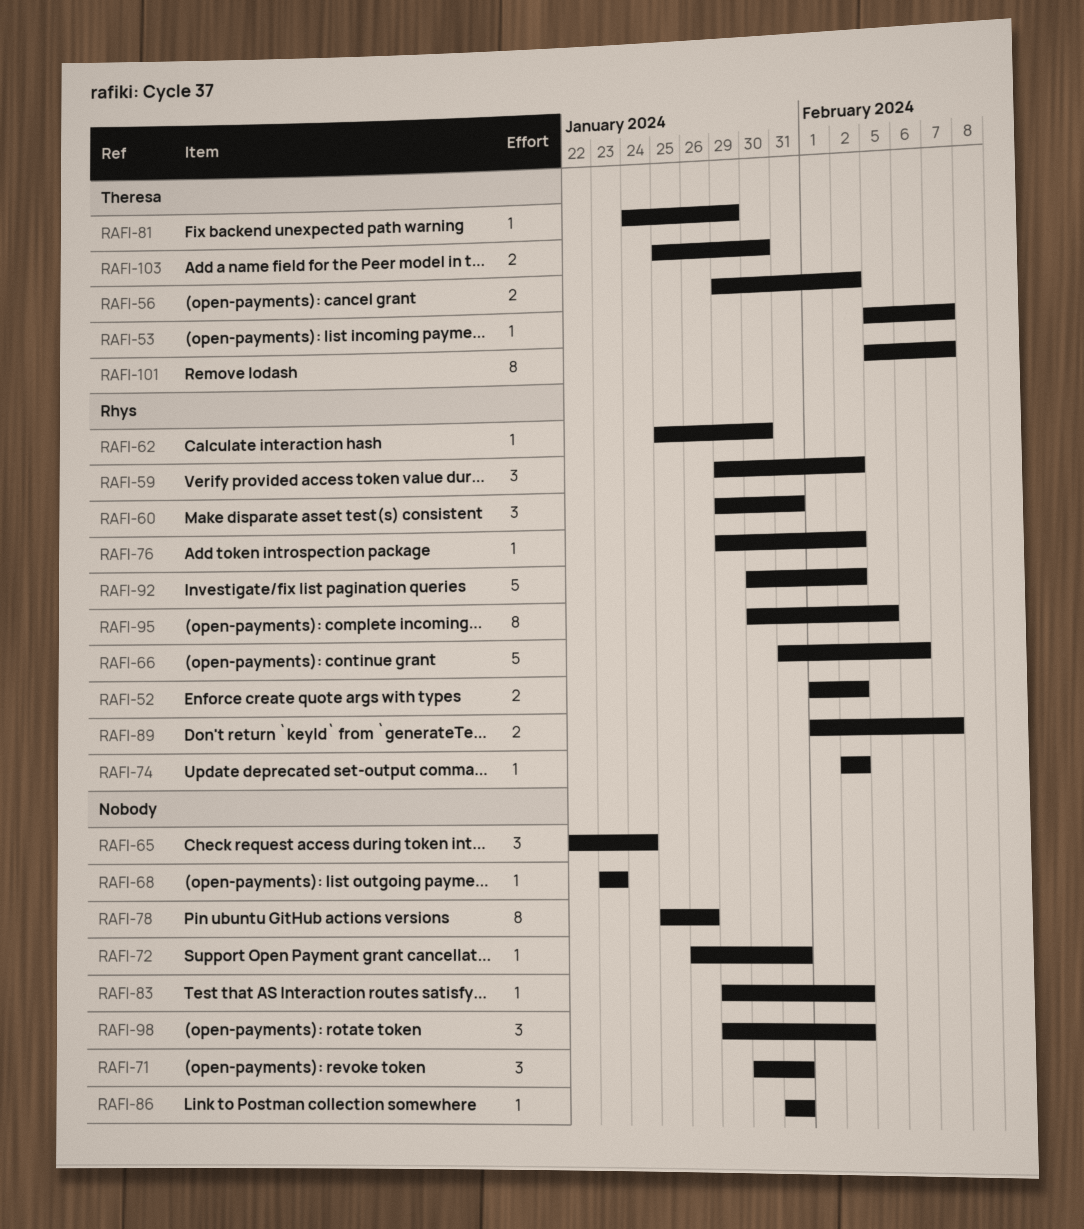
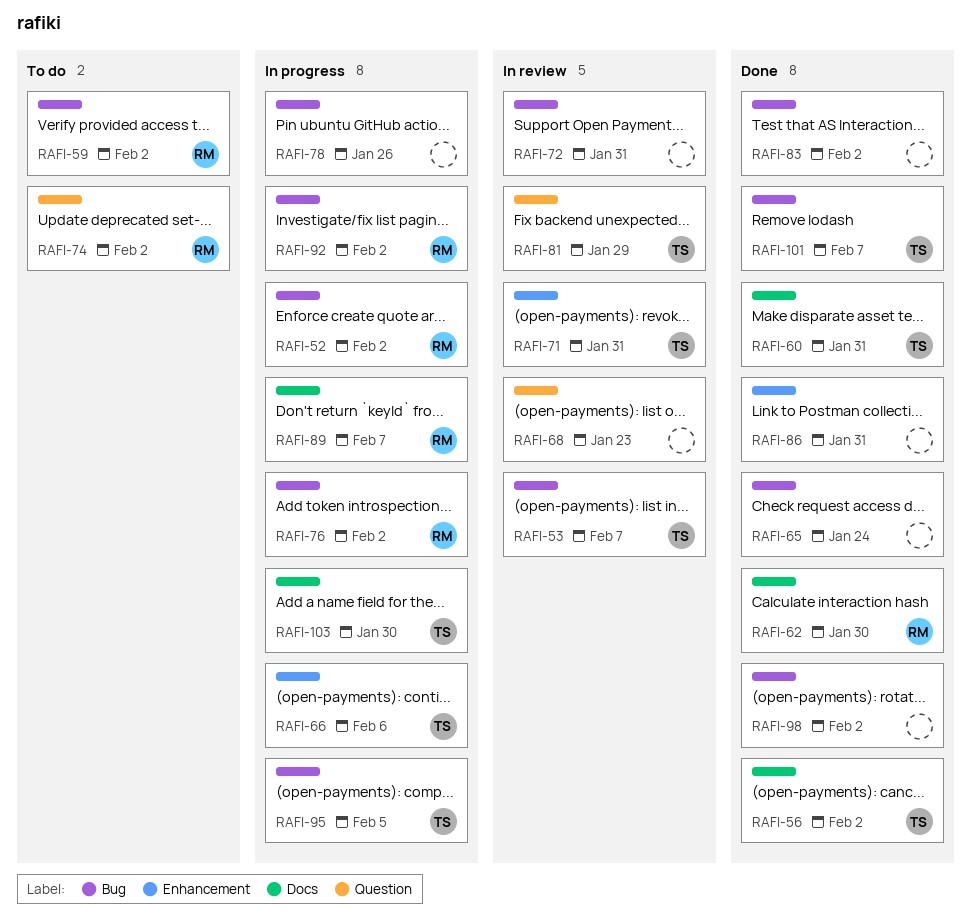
RAFI-60, owner: Rhys -> Theresa
RAFI-66, owner: Rhys -> Theresa
RAFI-71, owner: none -> Theresa
RAFI-95, owner: Rhys -> Theresa

